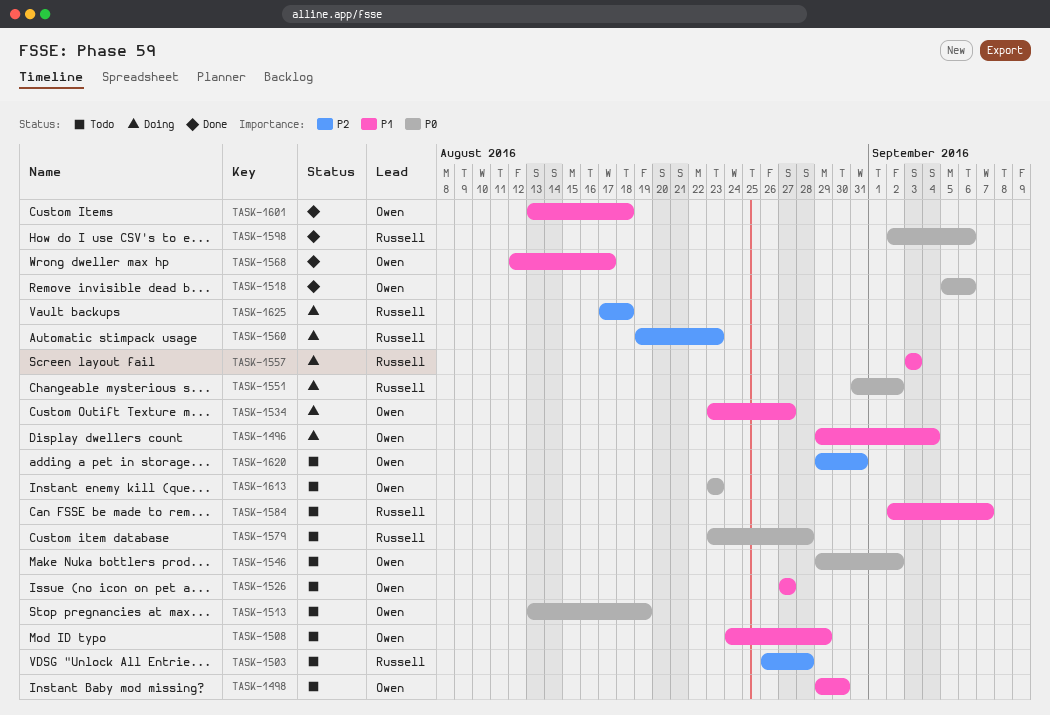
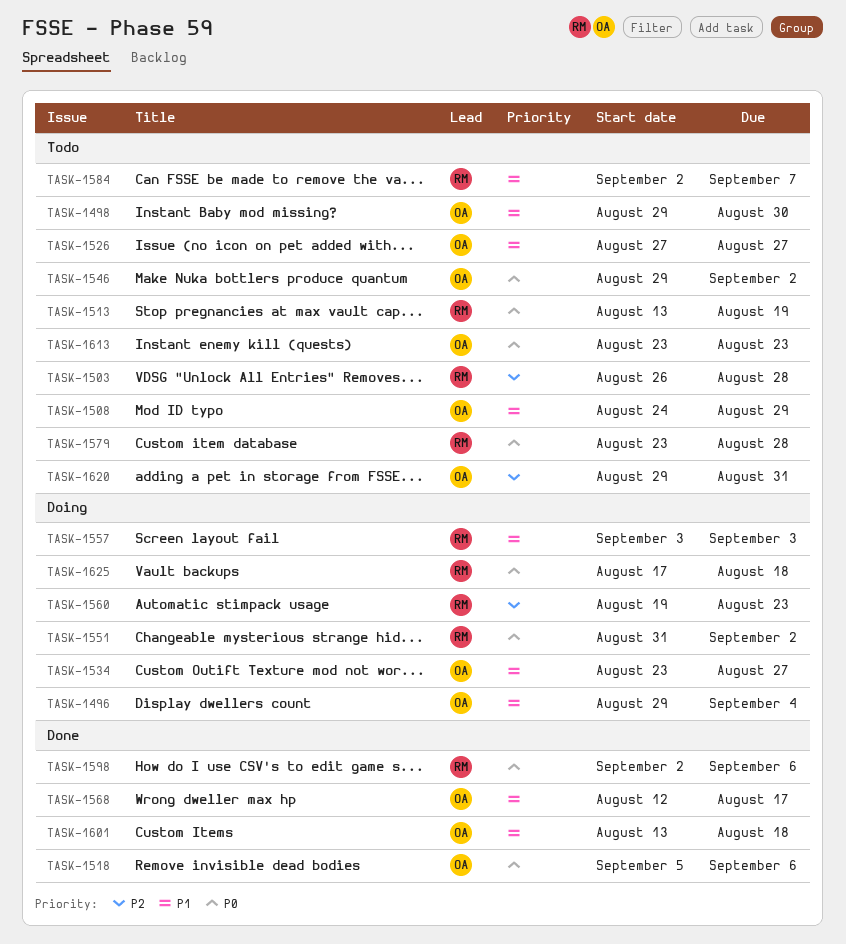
TASK-1513, owner: Owen -> Russell
TASK-1625, priority: P2 -> P0

